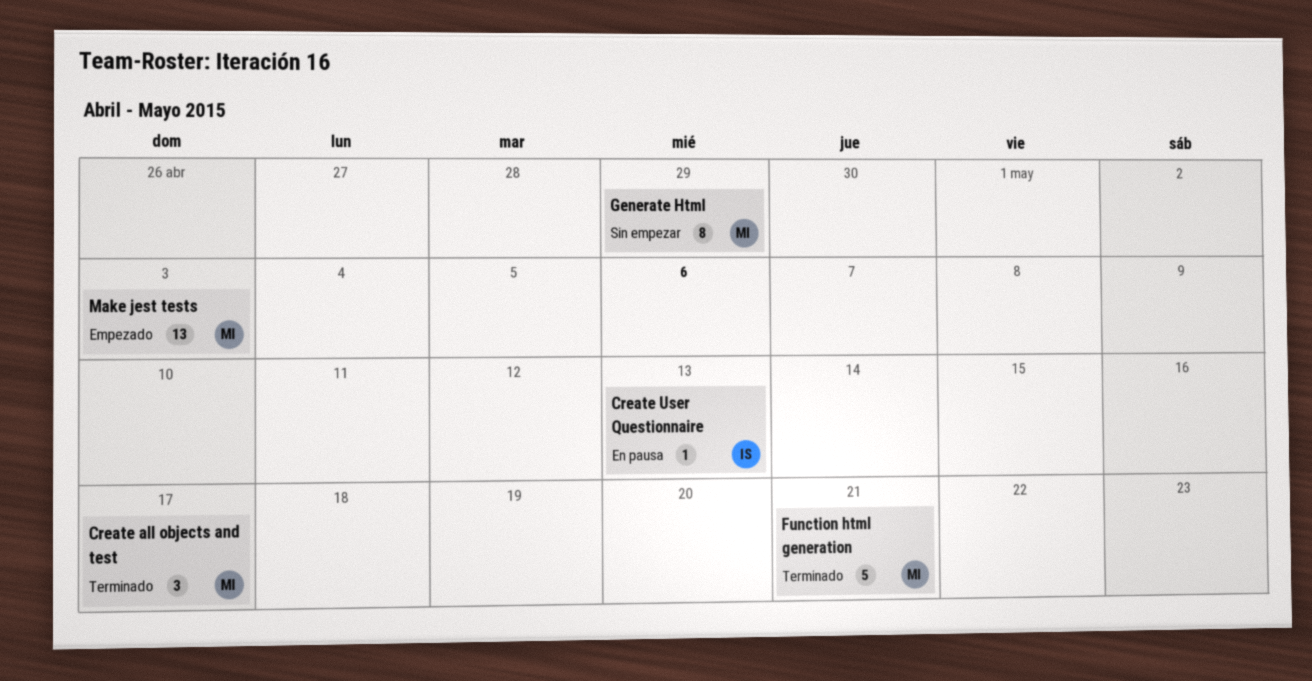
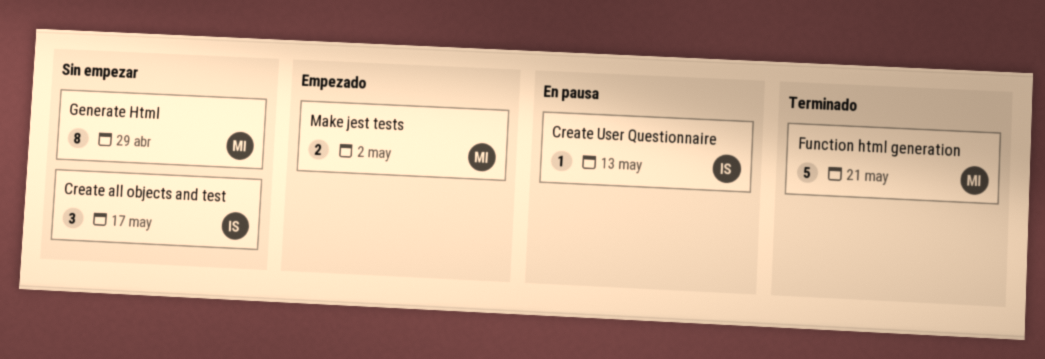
Create all objects and test, status: Terminado -> Sin empezar
Create all objects and test, owner: MI -> IS
Make jest tests, estimate: 13 -> 2
Make jest tests, due: May 3 -> May 2

